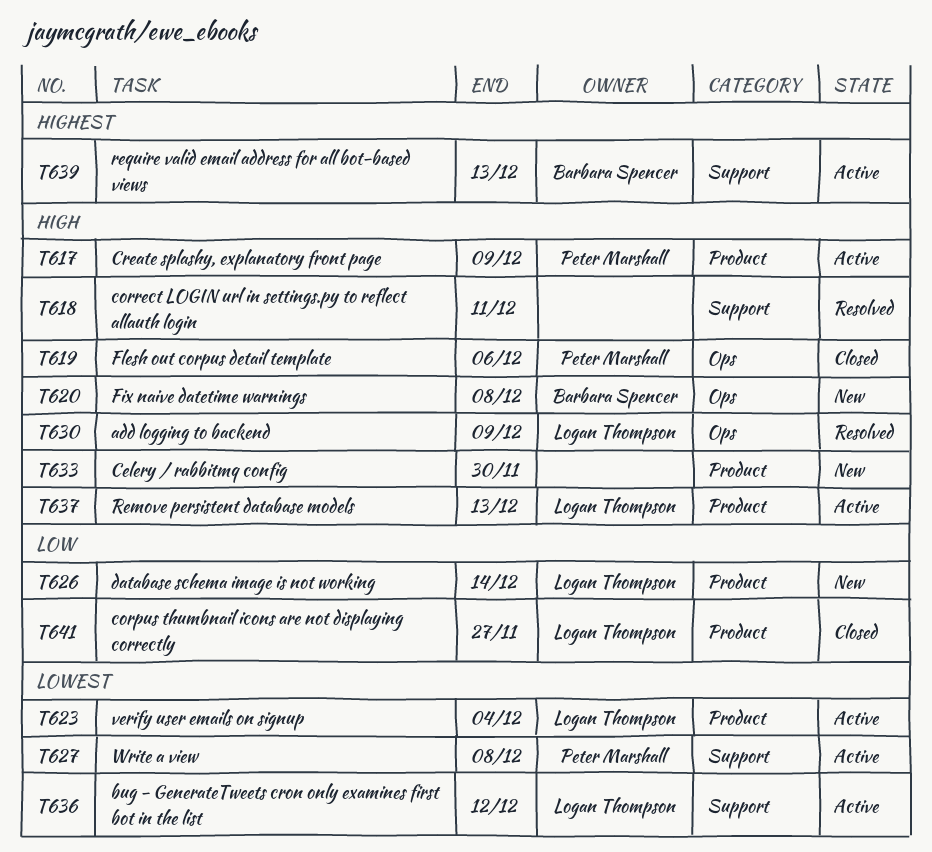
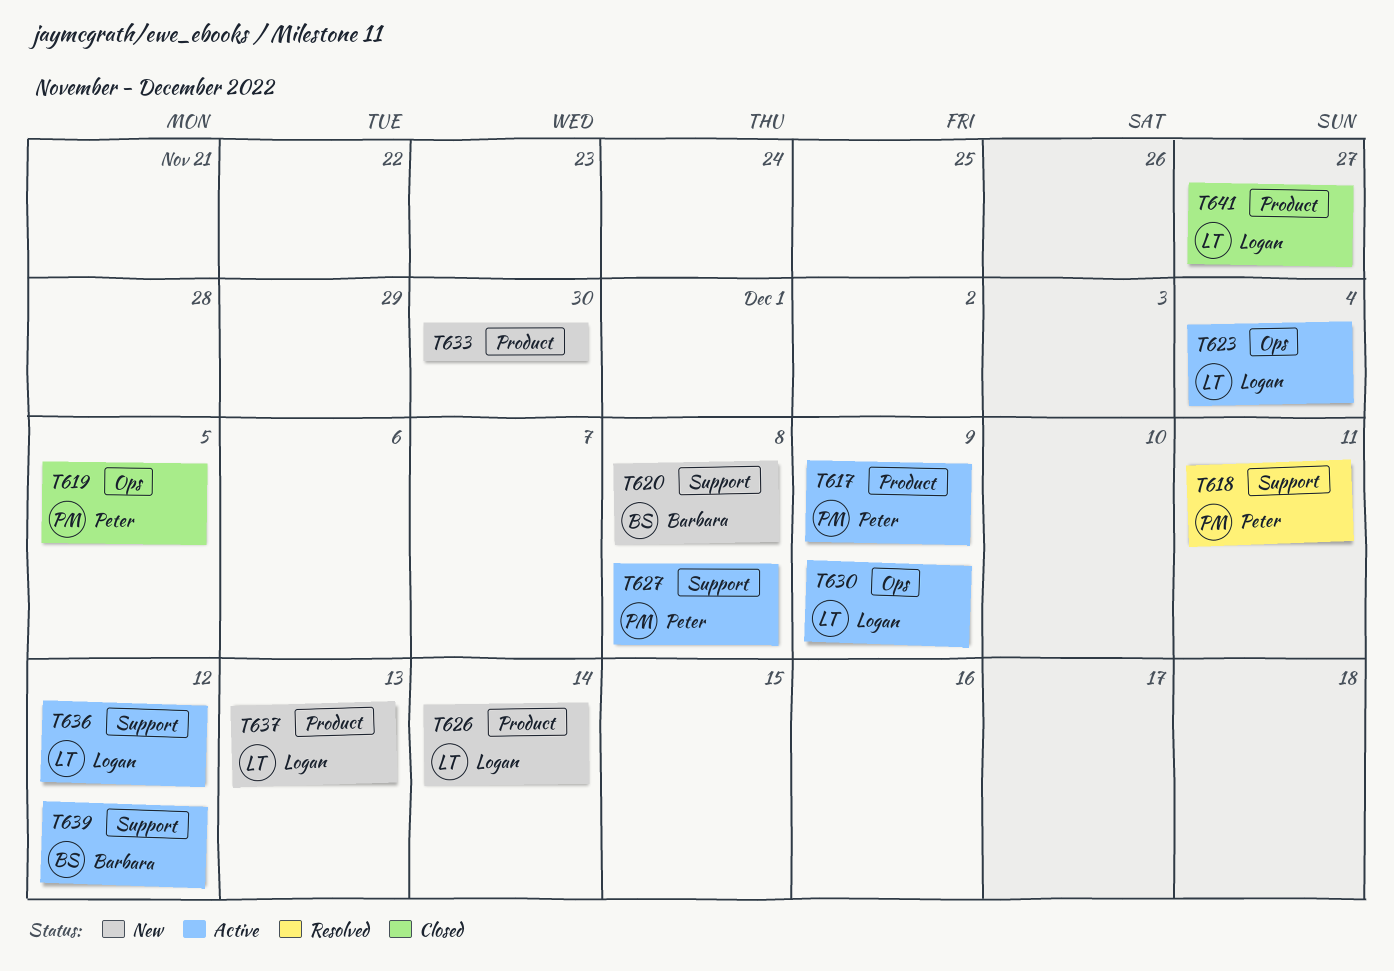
T618, owner: none -> Peter Marshall
T619, due: Dec 6 -> Dec 5
T620, label: Ops -> Support
T623, label: Product -> Ops
T630, status: Resolved -> Active
T637, status: Active -> New
T639, due: Dec 13 -> Dec 12

